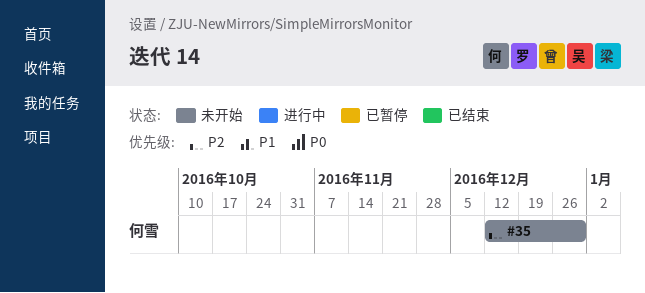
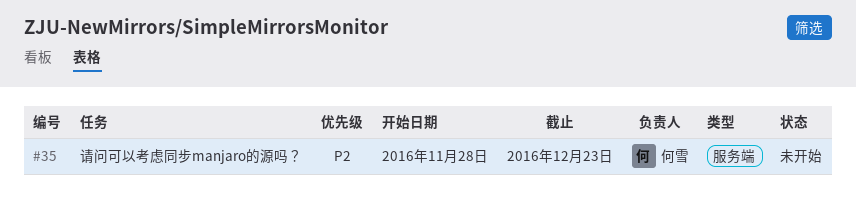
#35, start: Dec 12 -> Nov 28
#35, due: Dec 30 -> Dec 23

